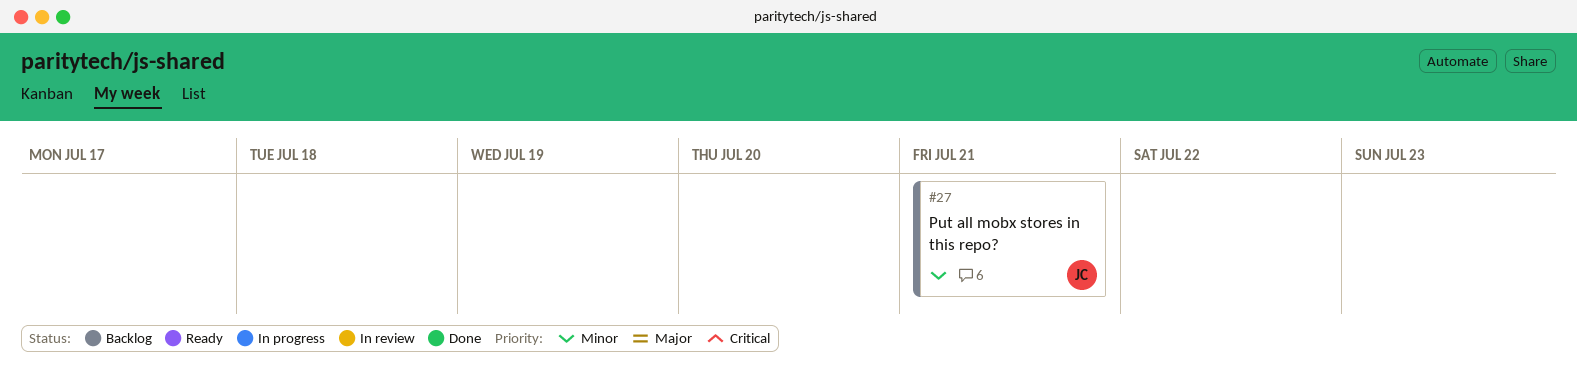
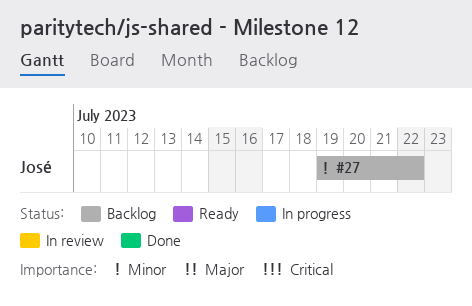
#27, due: Jul 21 -> Jul 22

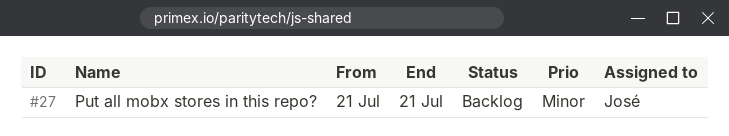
#27, start: Jul 19 -> Jul 21
#27, due: Jul 22 -> Jul 21

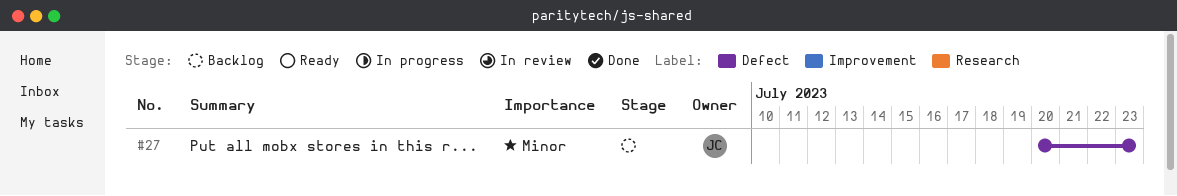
#27, start: Jul 21 -> Jul 20
#27, due: Jul 21 -> Jul 23

